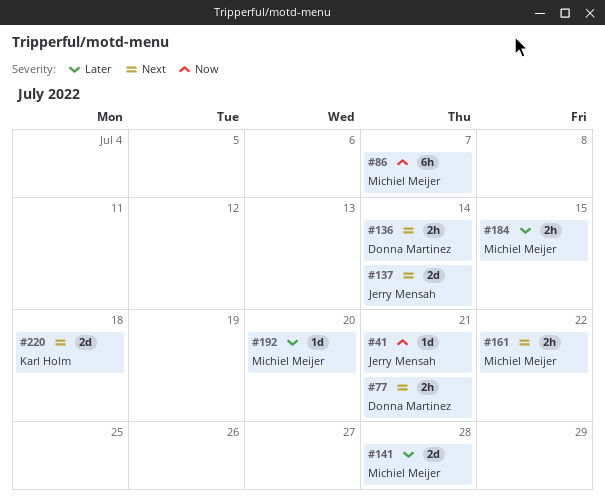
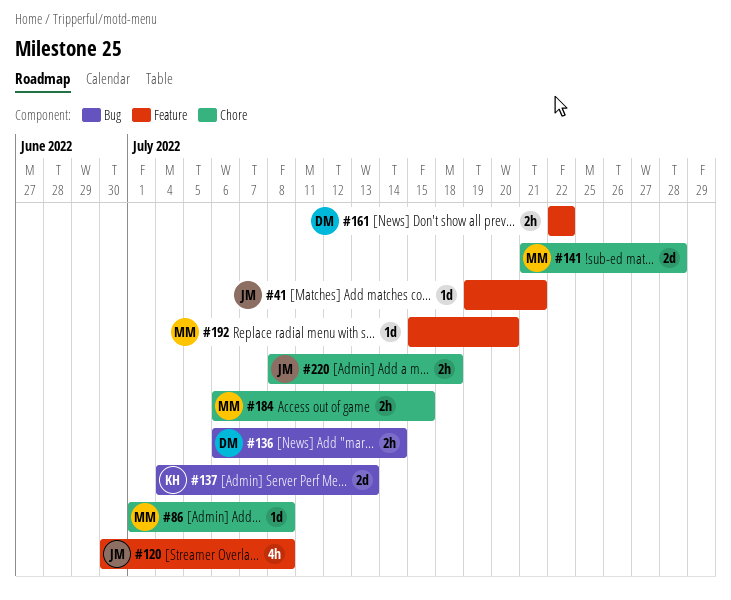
#77: present -> none
#86, estimate: 6h -> 1d
#86, due: Jul 7 -> Jul 8
#120: none -> present
#137, owner: Jerry Mensah -> Karl Holm
#137, due: Jul 14 -> Jul 13
#161, owner: Michiel Meijer -> Donna Martinez
#220, owner: Karl Holm -> Jerry Mensah
#220, estimate: 2d -> 2h

